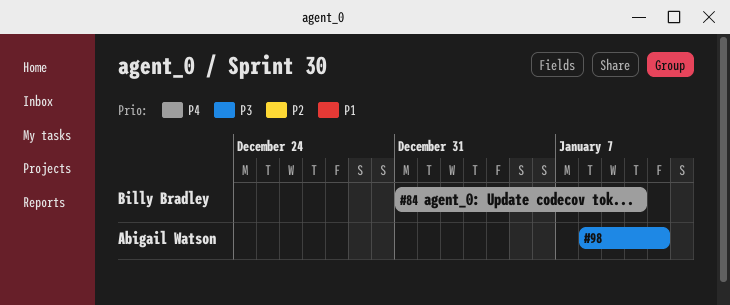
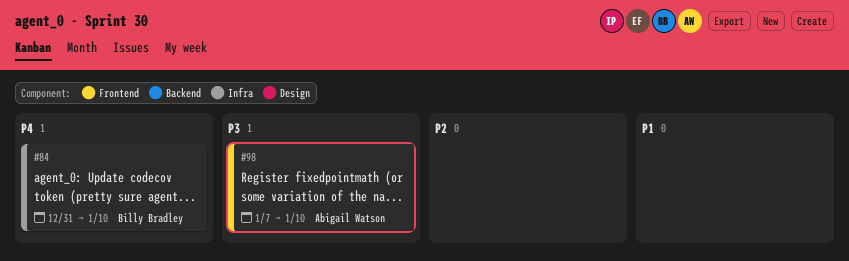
#98, start: Jan 8 -> Jan 7
#98, due: Jan 11 -> Jan 10

